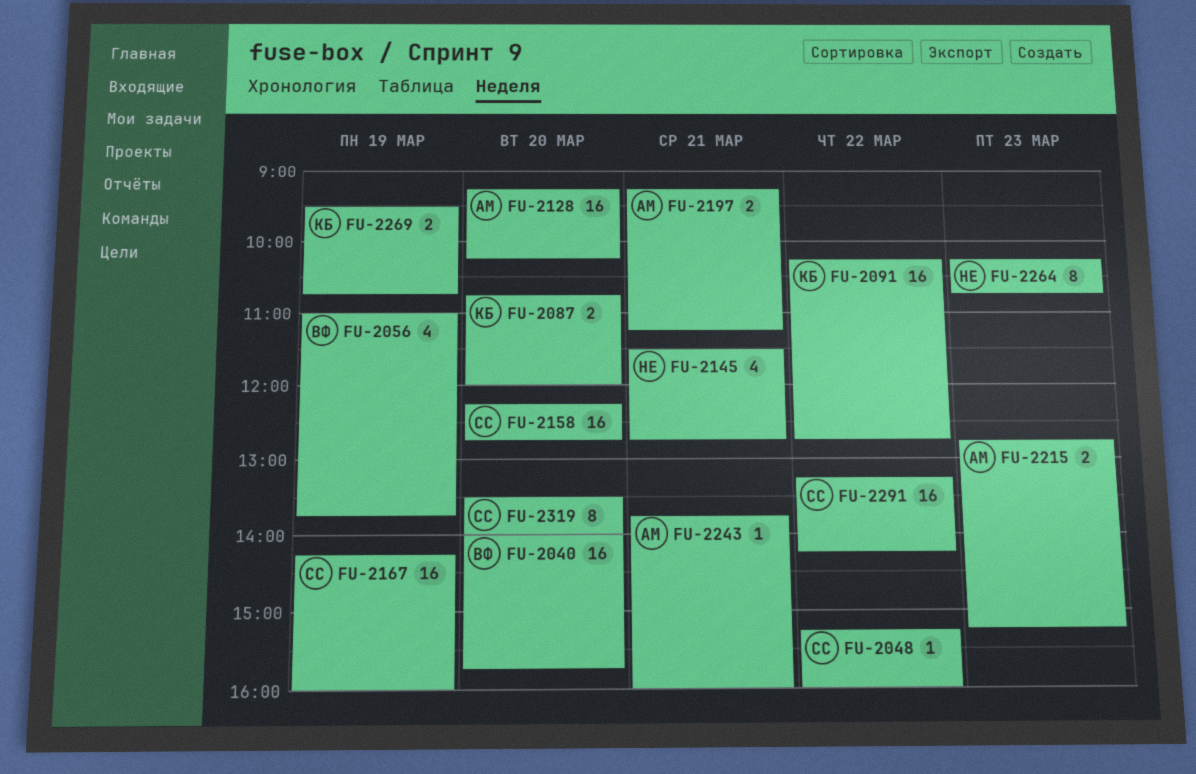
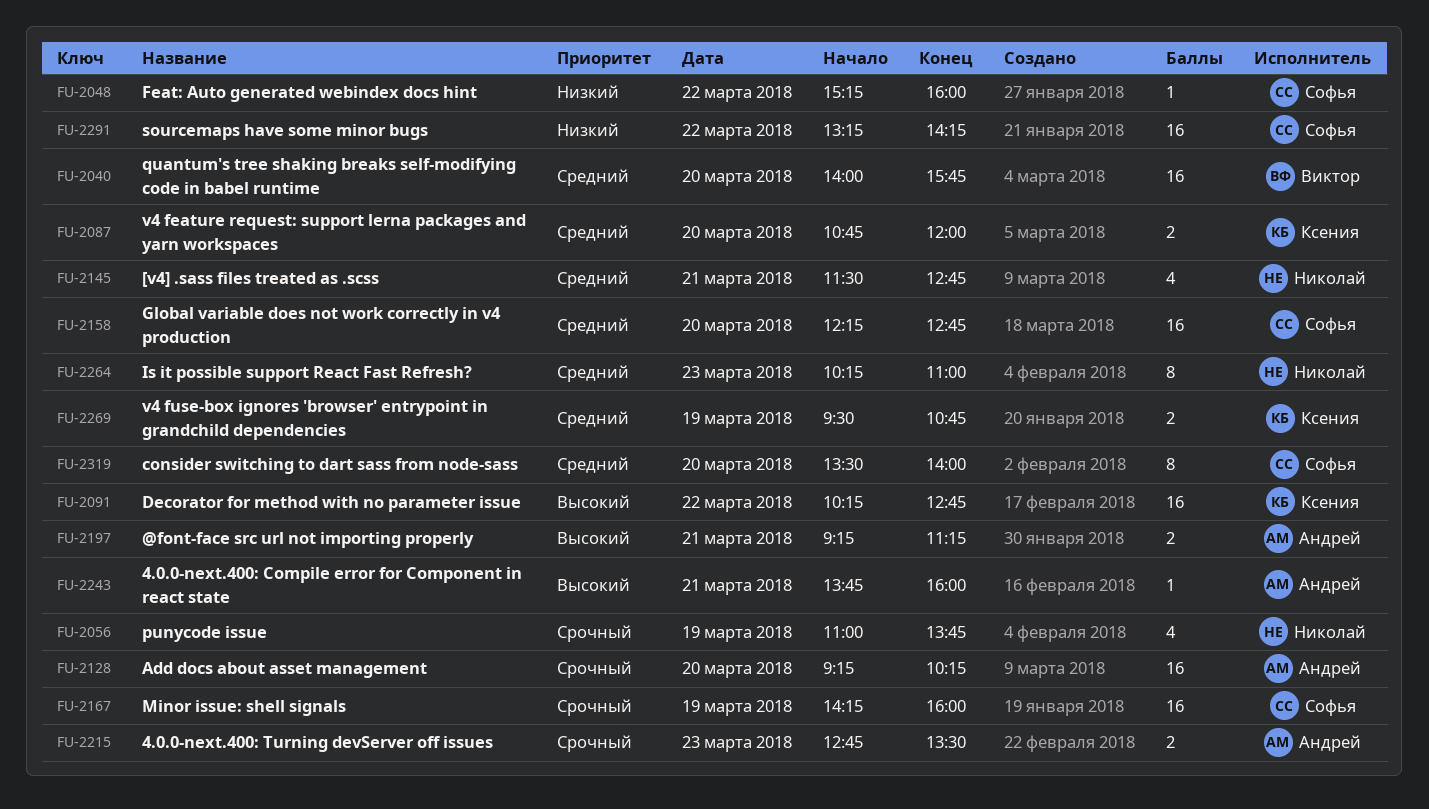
FU-2056, owner: Виктор -> Николай
FU-2215, ends: 15:15 -> 13:30
FU-2264, ends: 10:45 -> 11:00

